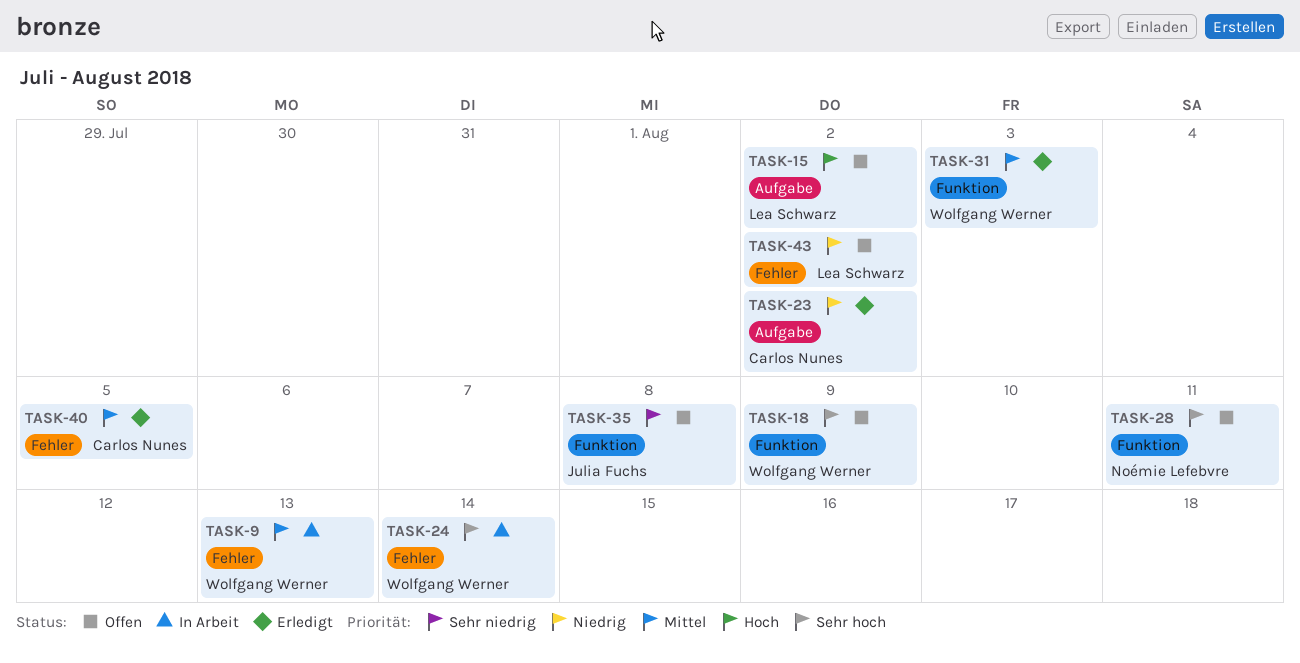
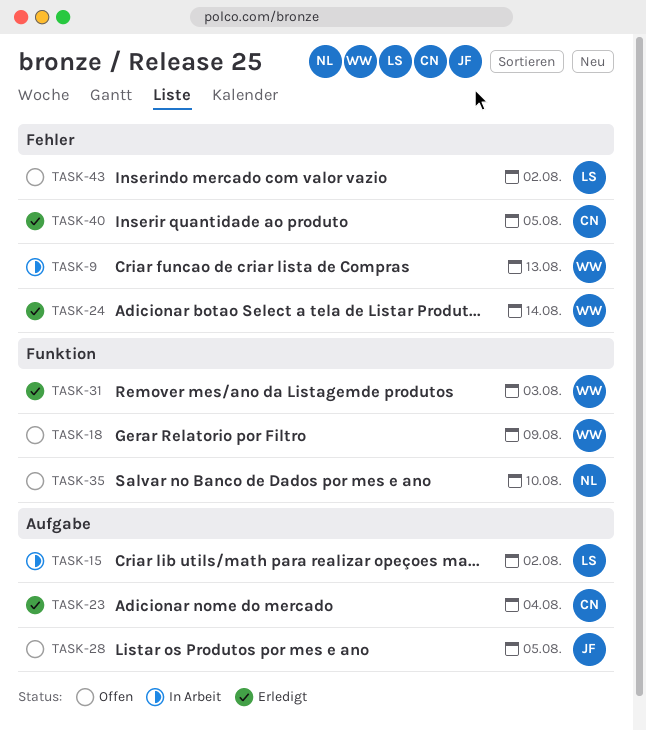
TASK-15, status: Offen -> In Arbeit
TASK-23, due: Aug 2 -> Aug 4
TASK-24, status: In Arbeit -> Erledigt
TASK-28, owner: Noémie Lefebvre -> Julia Fuchs
TASK-28, label: Funktion -> Aufgabe
TASK-28, due: Aug 11 -> Aug 5
TASK-35, owner: Julia Fuchs -> Noémie Lefebvre
TASK-35, due: Aug 8 -> Aug 10

